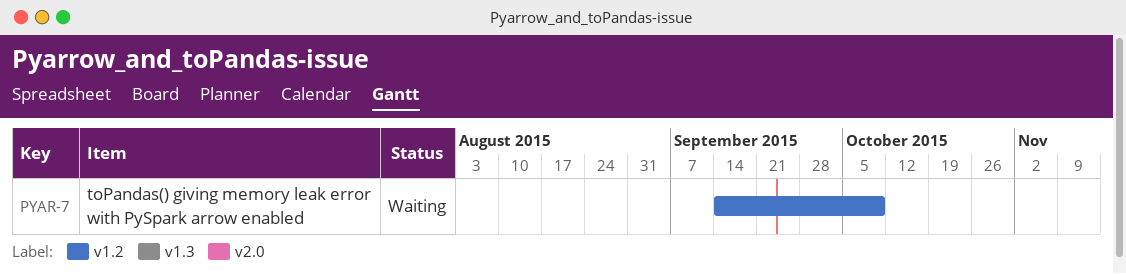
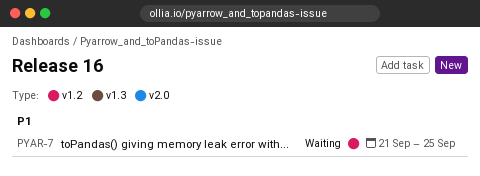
PYAR-7, start: Sep 14 -> Sep 21
PYAR-7, due: Oct 9 -> Sep 25

